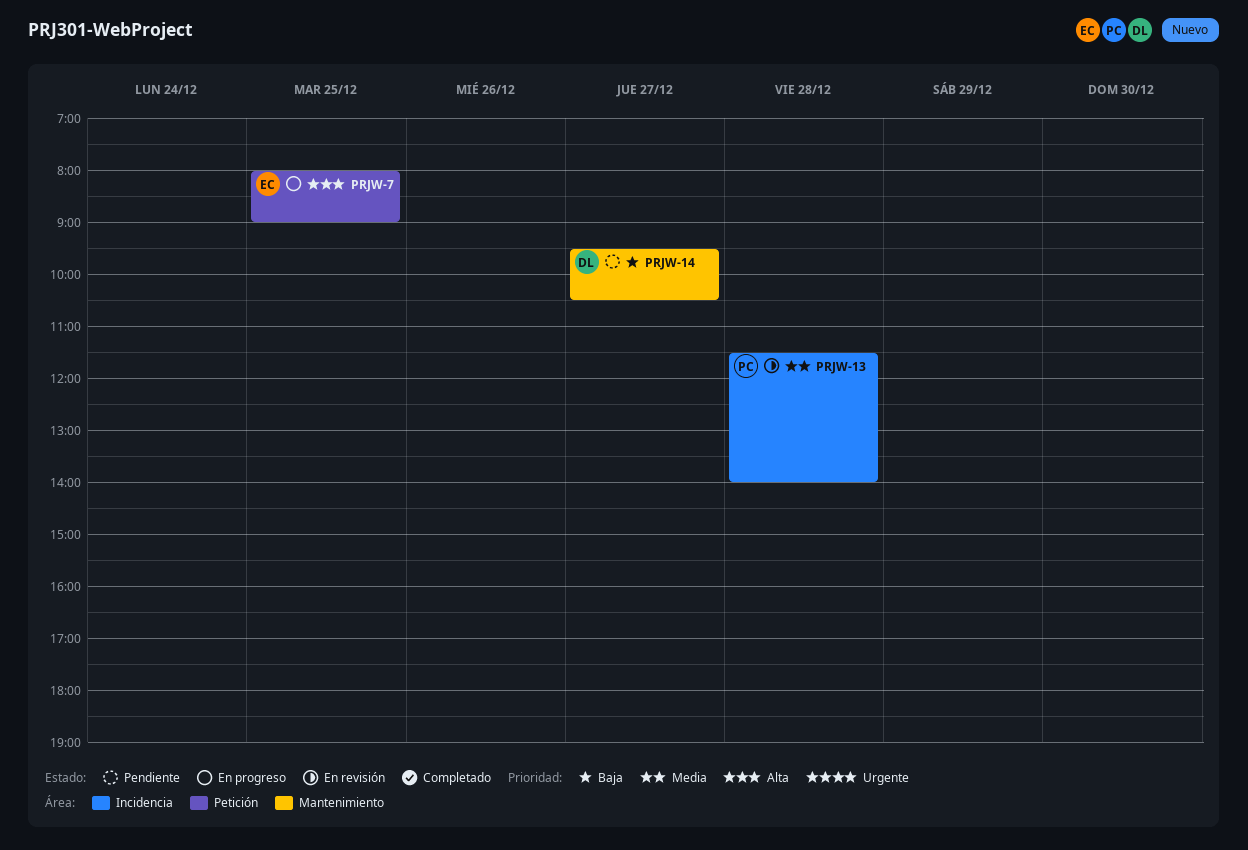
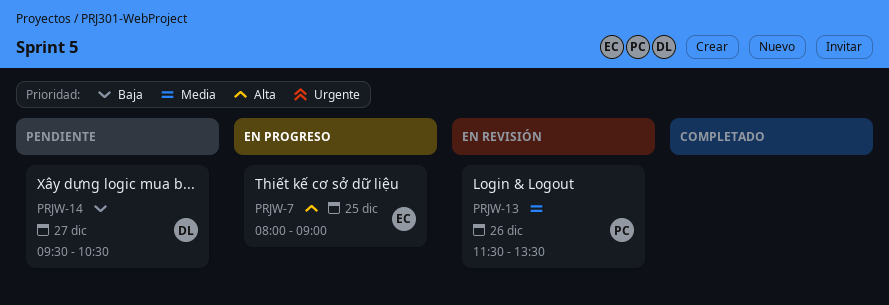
PRJW-13, day: Dec 28 -> Dec 26
PRJW-13, ends: 14:00 -> 13:30

